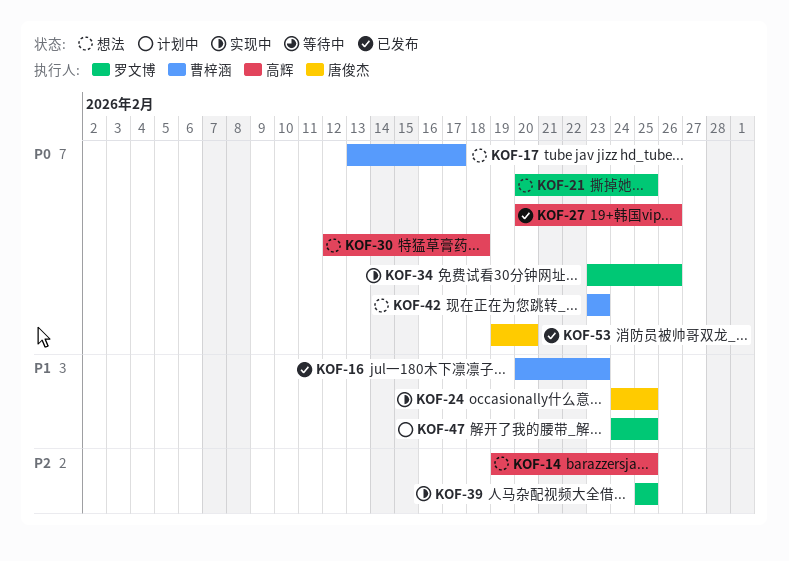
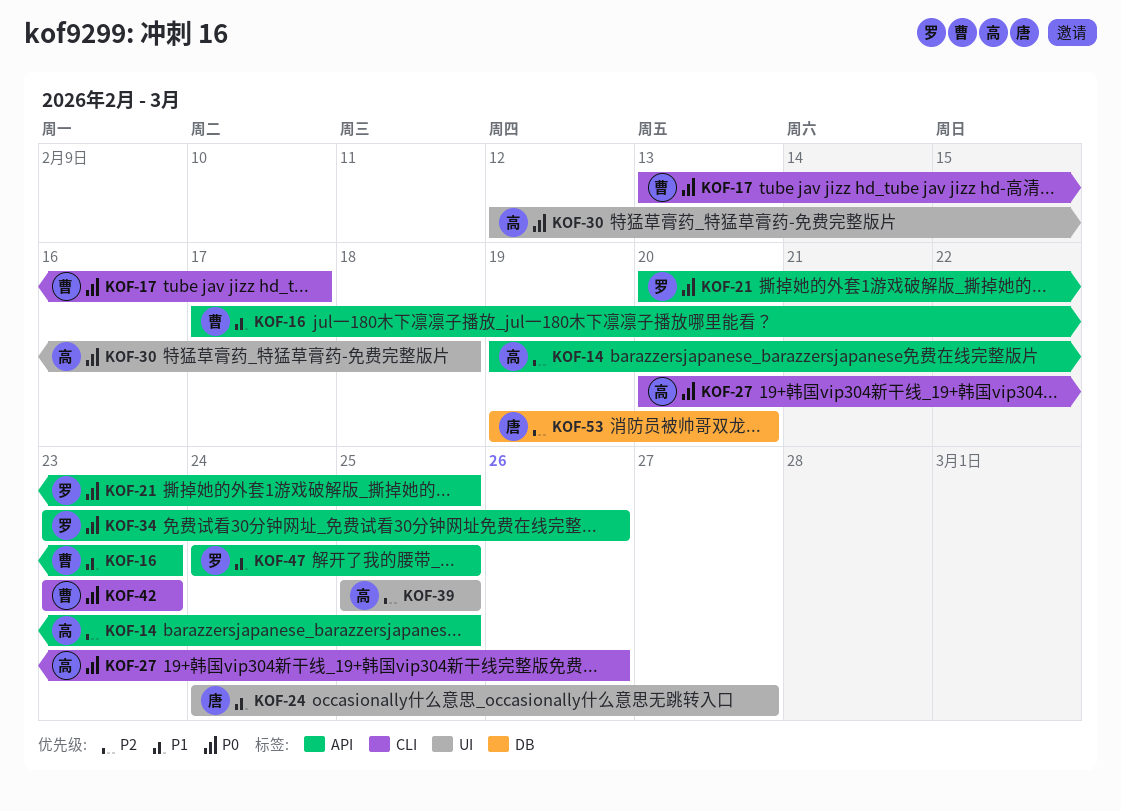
KOF-16, start: Feb 20 -> Feb 17
KOF-24, due: Feb 25 -> Feb 27
KOF-39, owner: 罗文博 -> 高辉
KOF-53, priority: P0 -> P2

